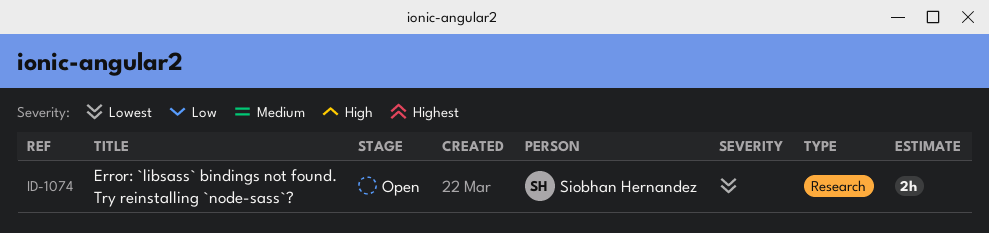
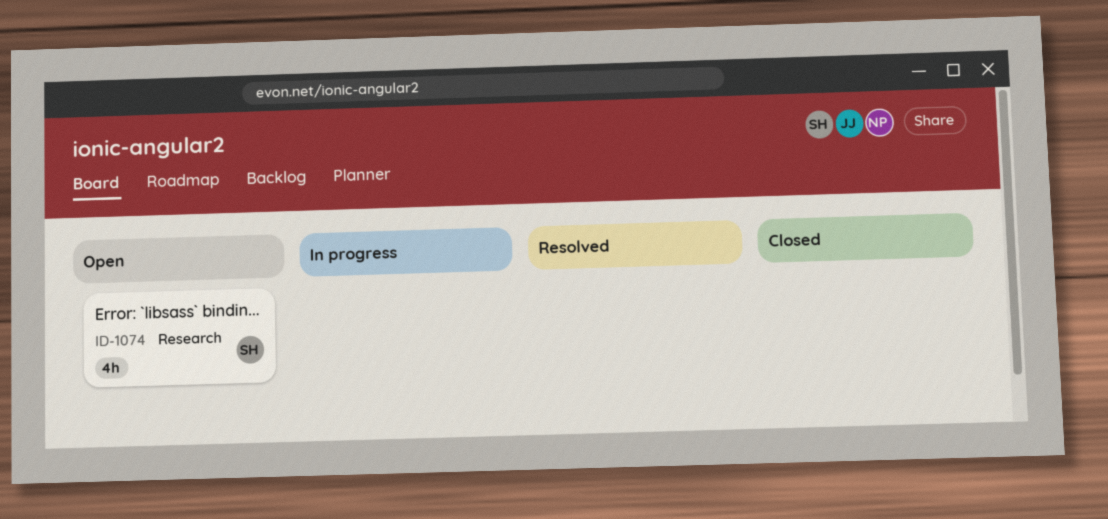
ID-1074, estimate: 2h -> 4h

